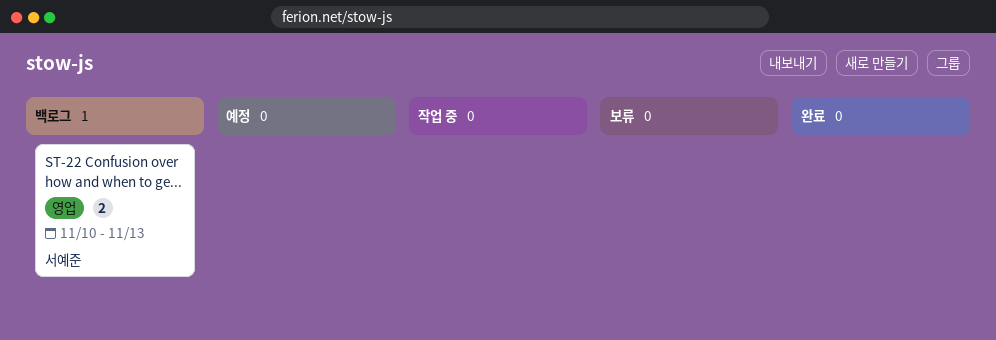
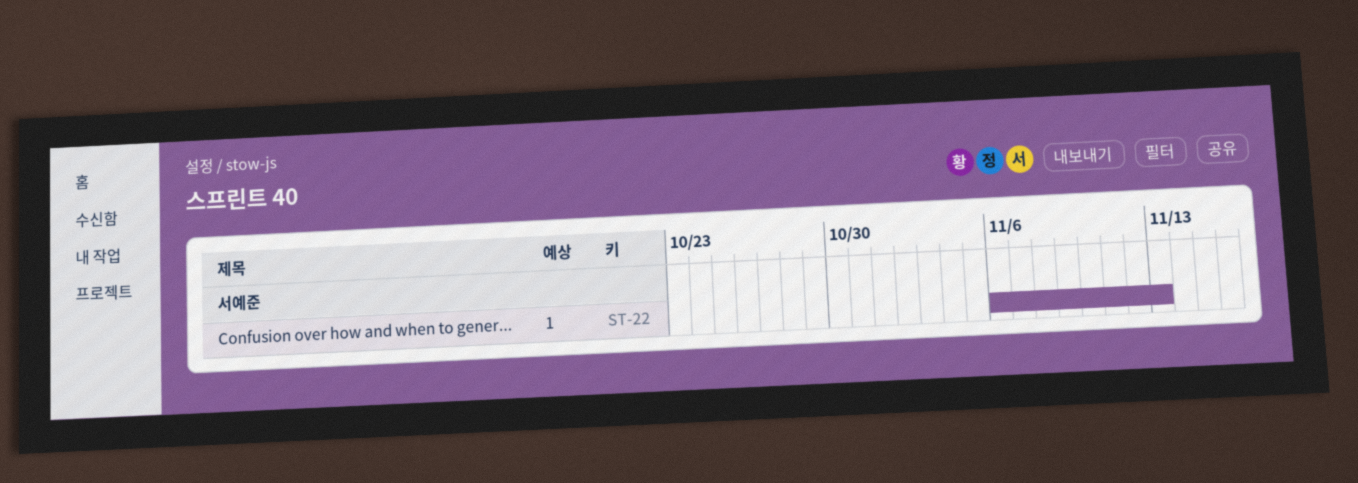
ST-22, estimate: 2 -> 1
ST-22, start: Nov 10 -> Nov 6

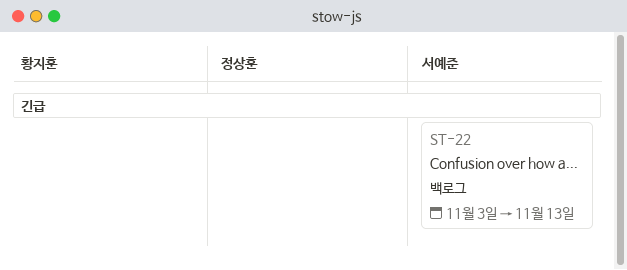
ST-22, start: Nov 6 -> Nov 3

